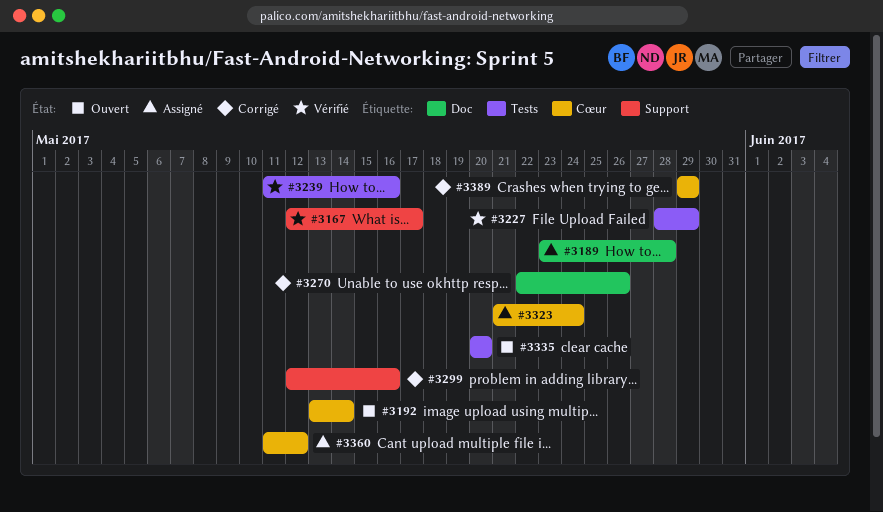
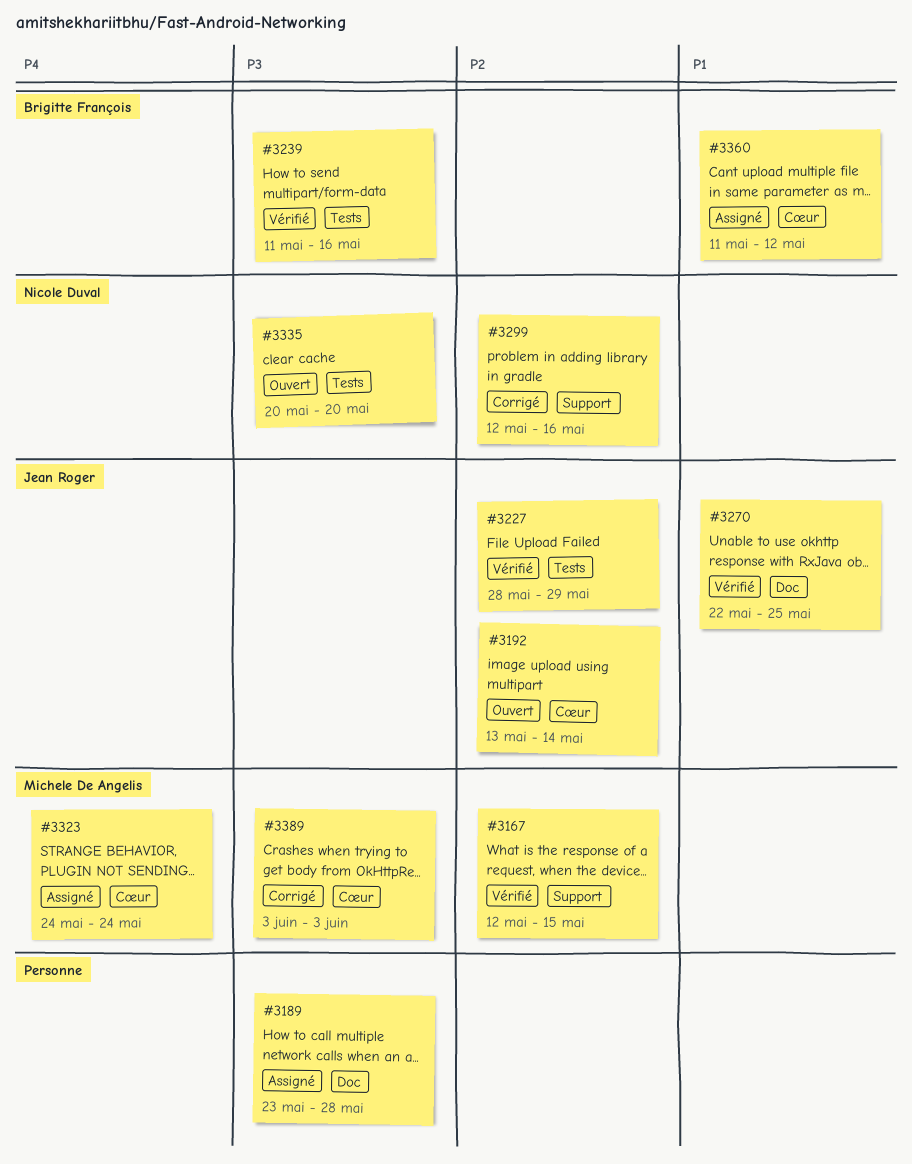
#3167, due: May 17 -> May 15
#3270, status: Corrigé -> Vérifié
#3270, due: May 26 -> May 25
#3323, start: May 21 -> May 24
#3389, start: May 29 -> Jun 3
#3389, due: May 29 -> Jun 3

